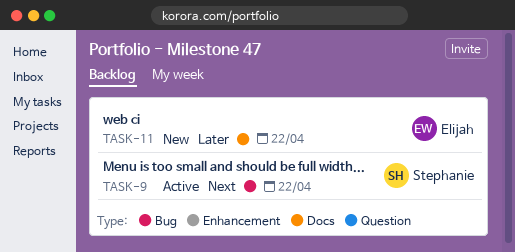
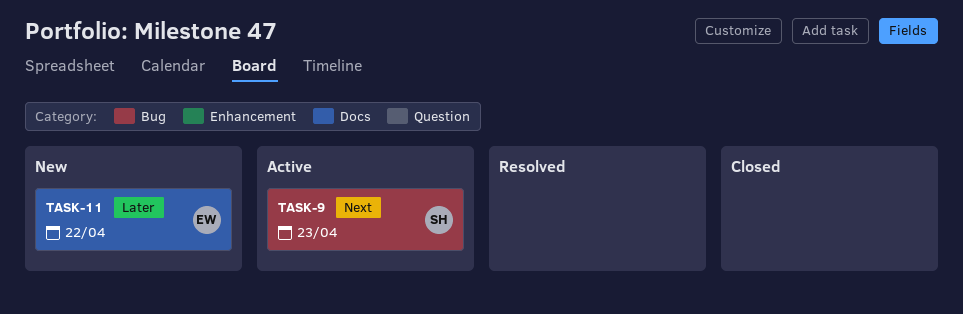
TASK-9, due: Apr 22 -> Apr 23

